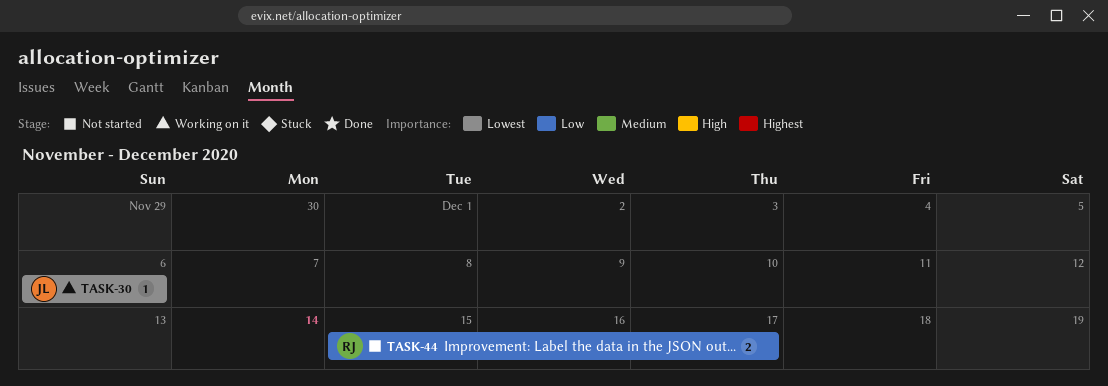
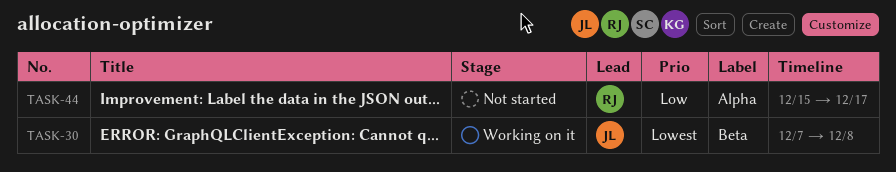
TASK-30, start: Dec 6 -> Dec 7
TASK-30, due: Dec 6 -> Dec 8

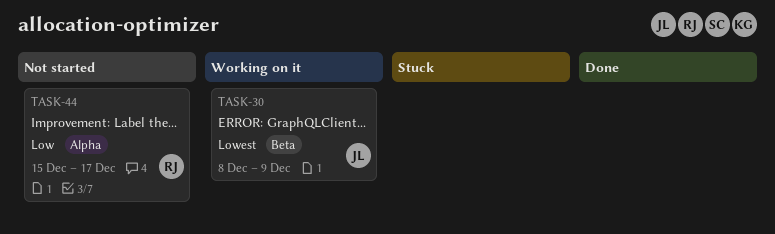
TASK-30, start: Dec 7 -> Dec 8
TASK-30, due: Dec 8 -> Dec 9

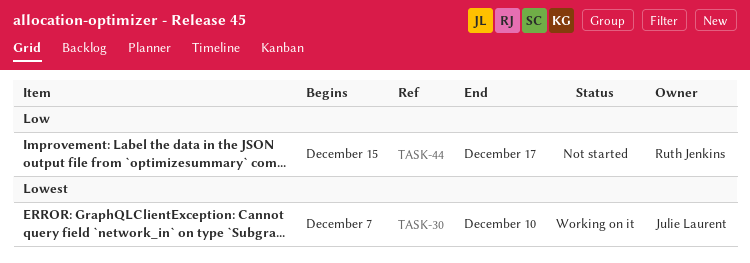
TASK-30, start: Dec 8 -> Dec 7
TASK-30, due: Dec 9 -> Dec 10

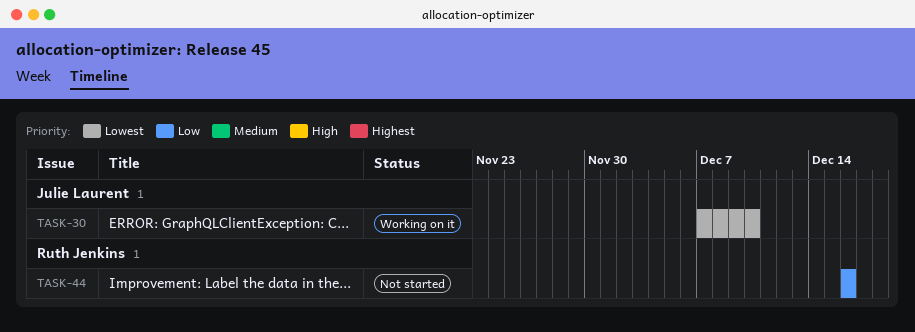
TASK-44, start: Dec 15 -> Dec 16
TASK-44, due: Dec 17 -> Dec 16

